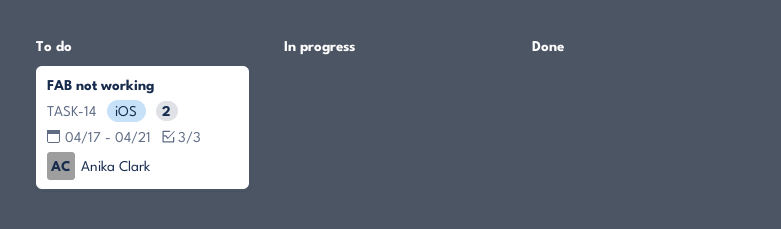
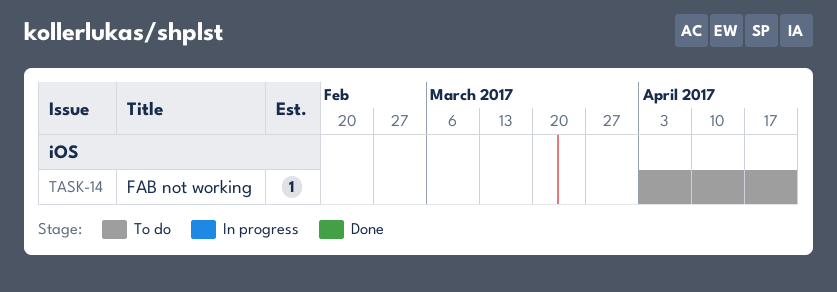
TASK-14, estimate: 2 -> 1
TASK-14, start: Apr 17 -> Apr 3

